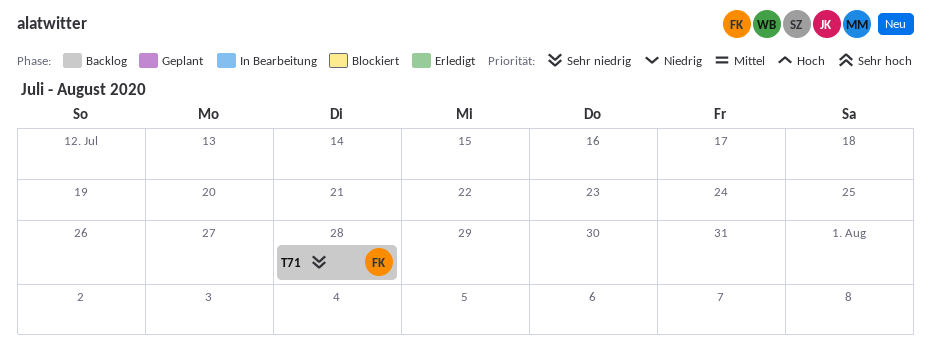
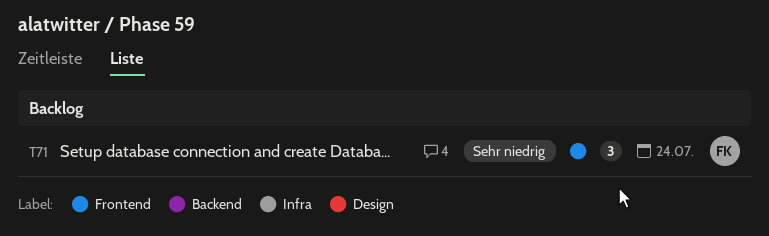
T71, due: Jul 28 -> Jul 24

